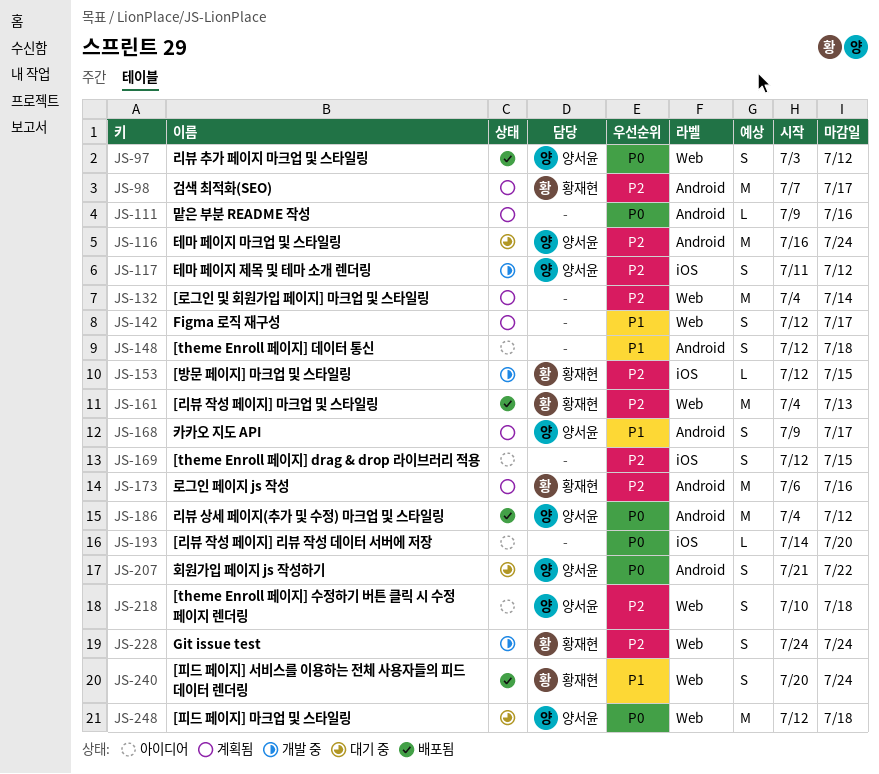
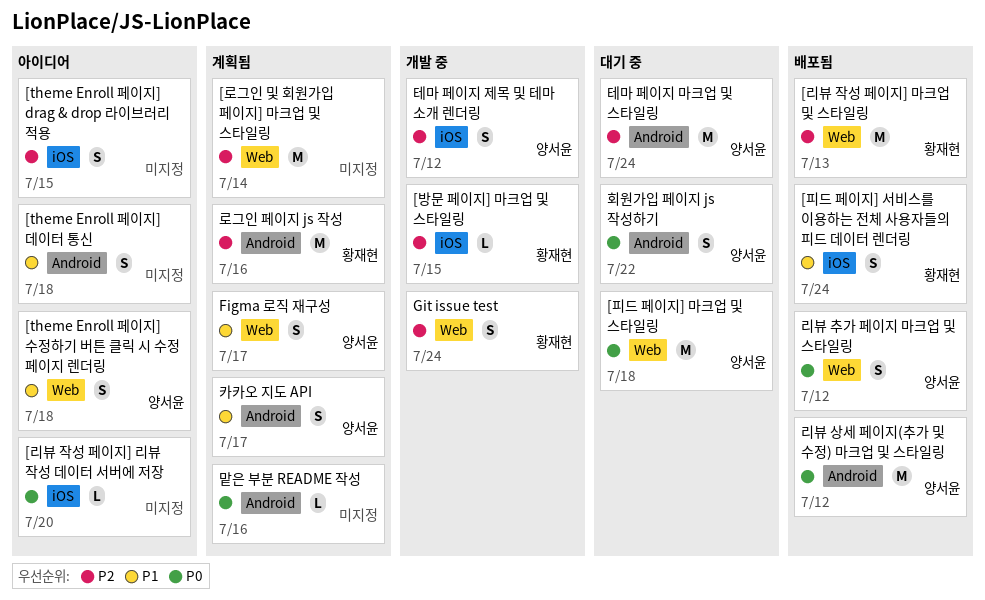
[theme Enroll 페이지] 수정하기 버튼 클릭 시 수정 페이지 렌더링, priority: P2 -> P1
[피드 페이지] 서비스를 이용하는 전체 사용자들의 피드 데이터 렌더링, label: Web -> iOS
Figma 로직 재구성, owner: none -> 양서윤
검색 최적화(SEO): present -> none

